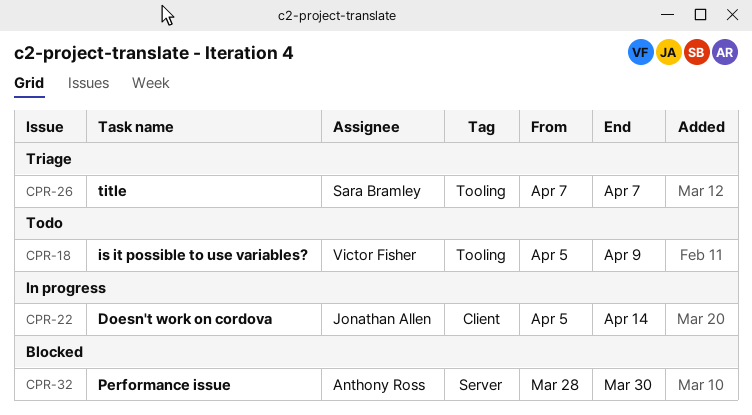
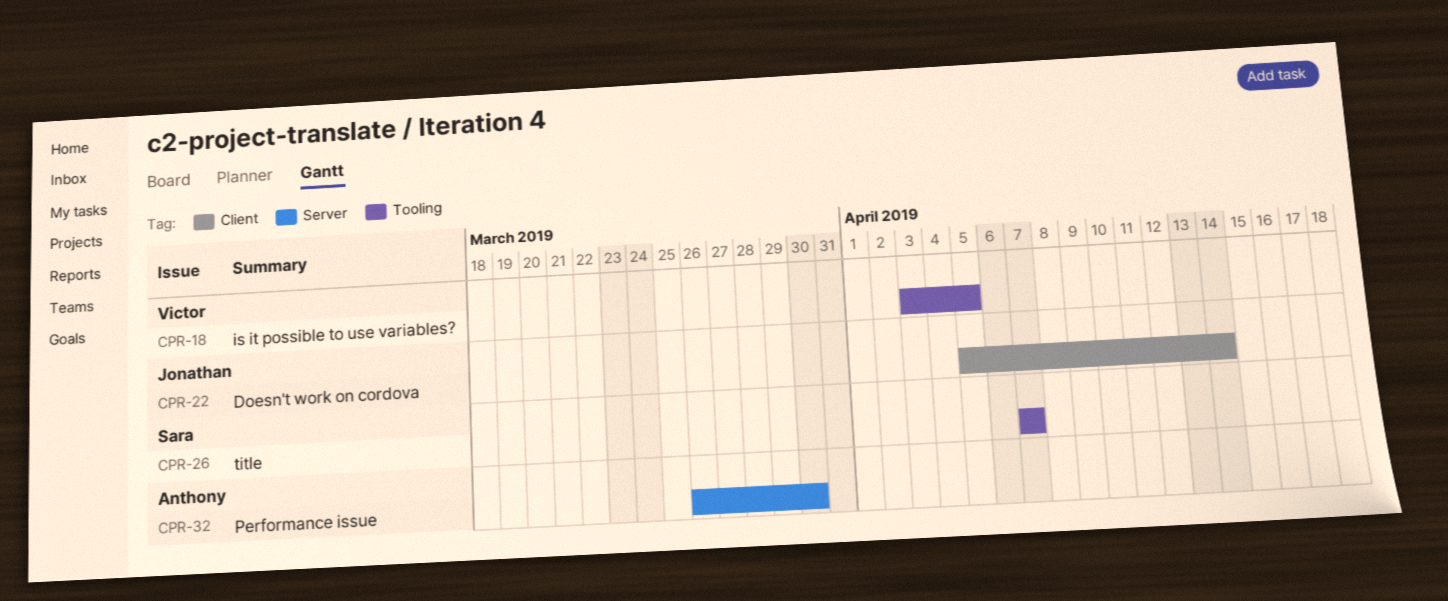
CPR-18, start: Apr 5 -> Apr 3
CPR-18, due: Apr 9 -> Apr 5
CPR-32, start: Mar 28 -> Mar 26

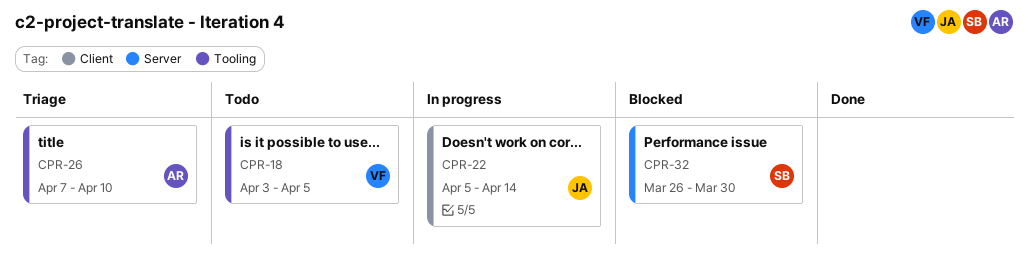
CPR-26, owner: Sara -> Anthony
CPR-26, due: Apr 7 -> Apr 10
CPR-32, owner: Anthony -> Sara

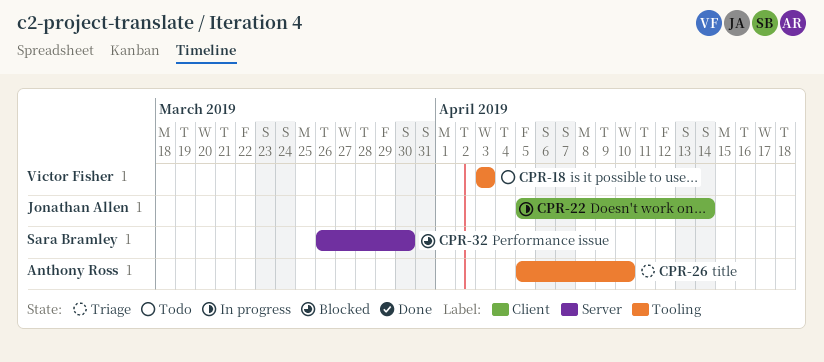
CPR-18, due: Apr 5 -> Apr 3
CPR-26, start: Apr 7 -> Apr 5

